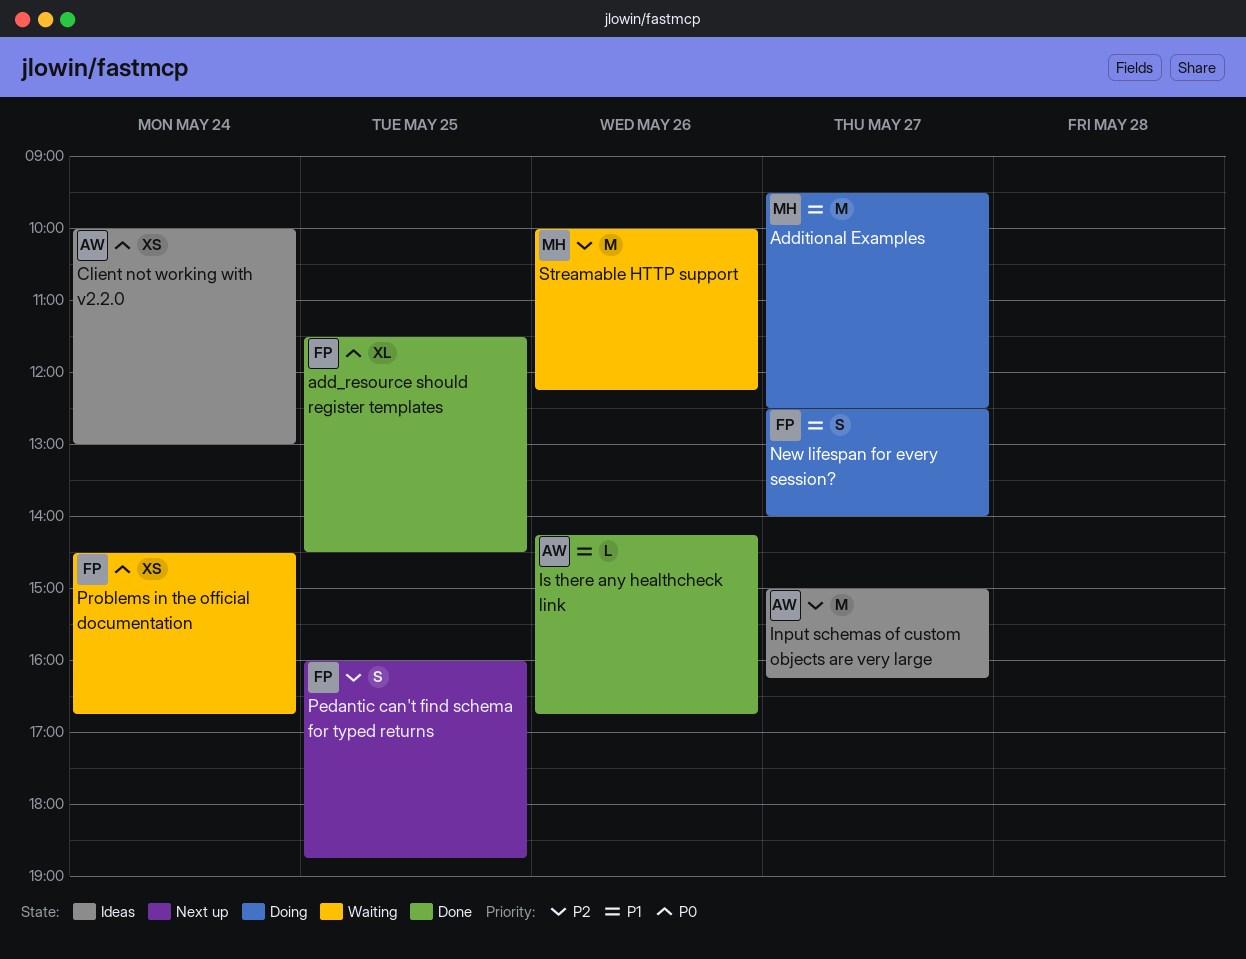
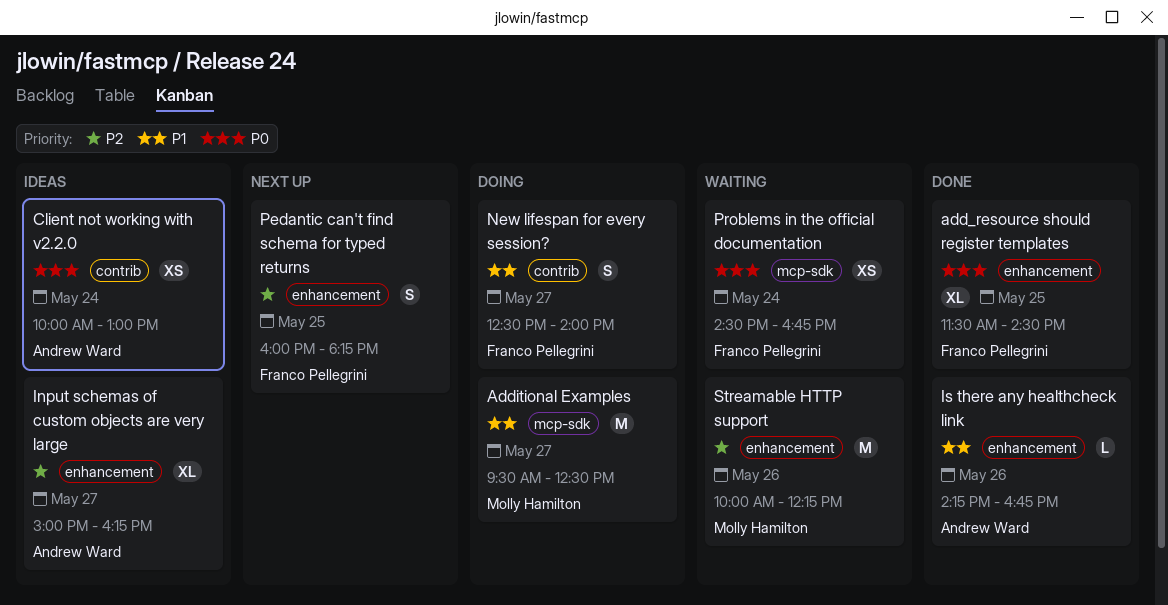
Input schemas of custom objects are very large, estimate: M -> XL
Pedantic can't find schema for typed returns, ends: 18:45 -> 18:15

